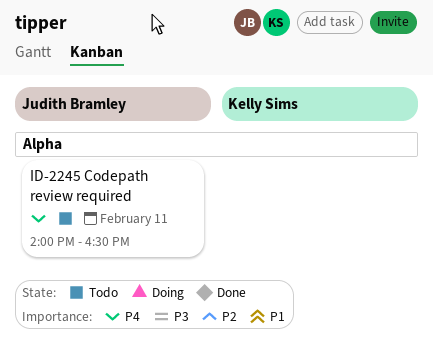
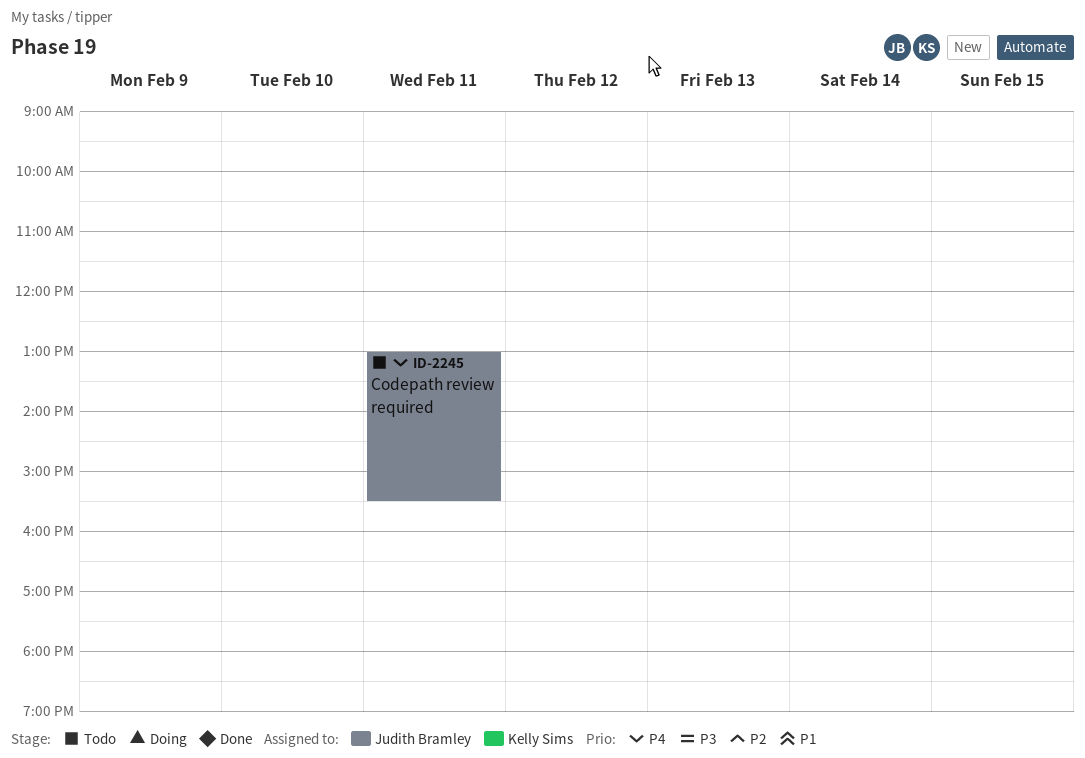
ID-2245, begins: 14:00 -> 13:00
ID-2245, ends: 16:30 -> 15:30

